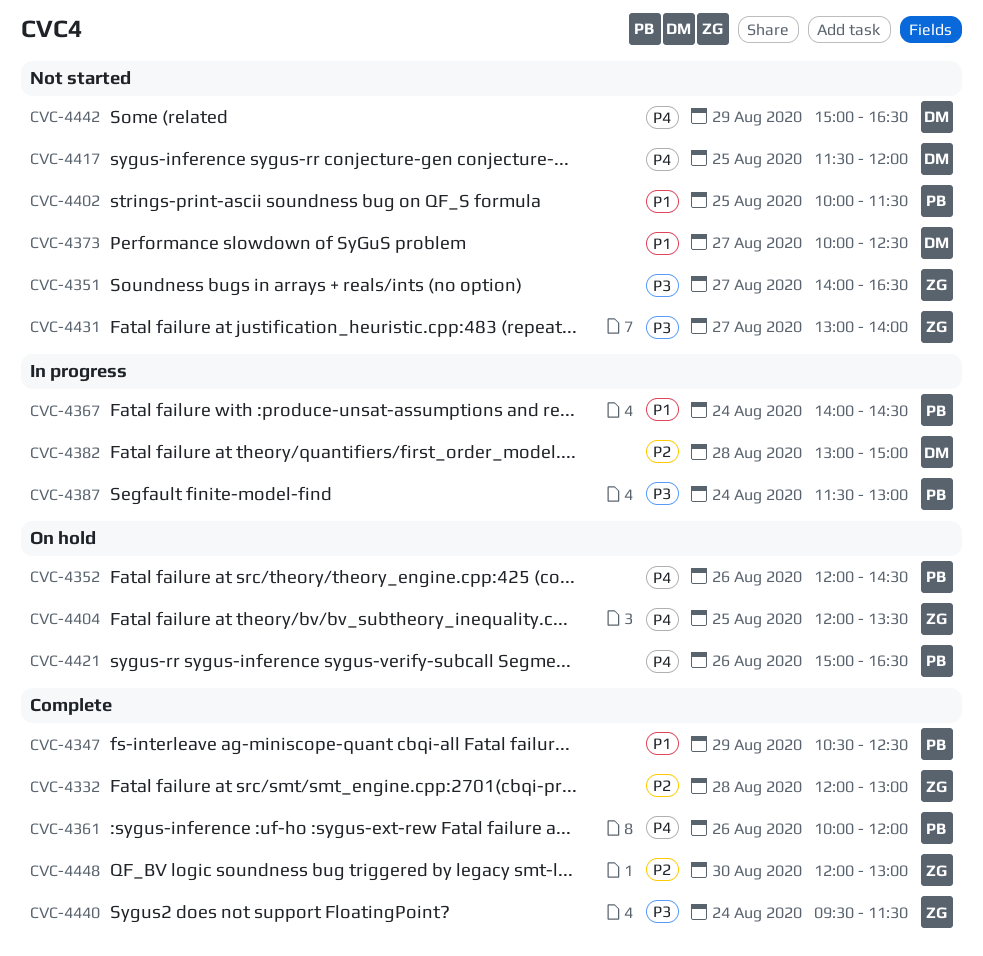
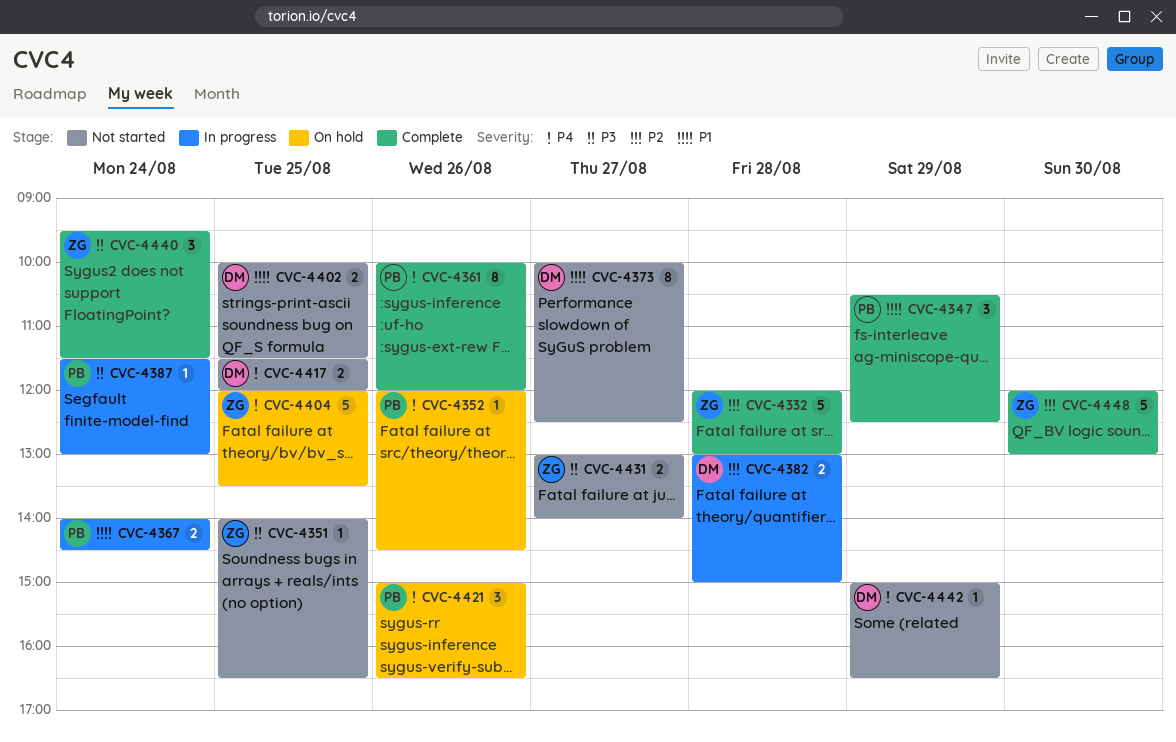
CVC-4351, day: Aug 27 -> Aug 25
CVC-4402, owner: PB -> DM

